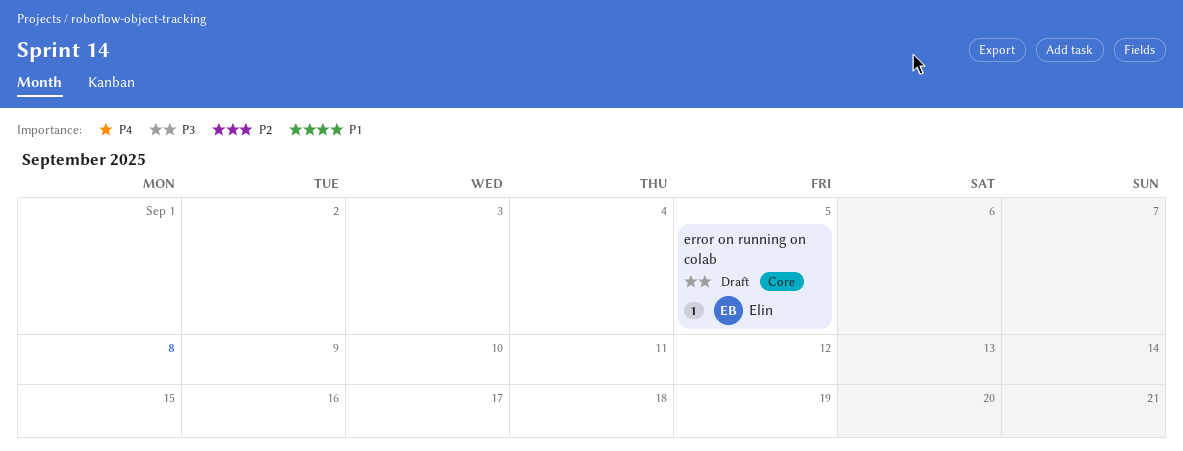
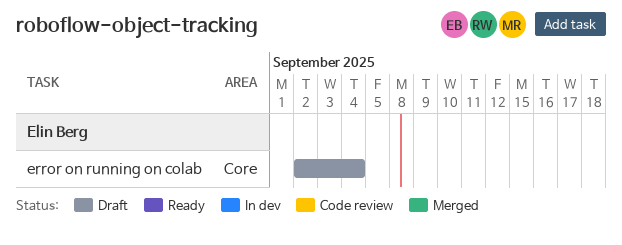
error on running on colab, due: Sep 5 -> Sep 4

